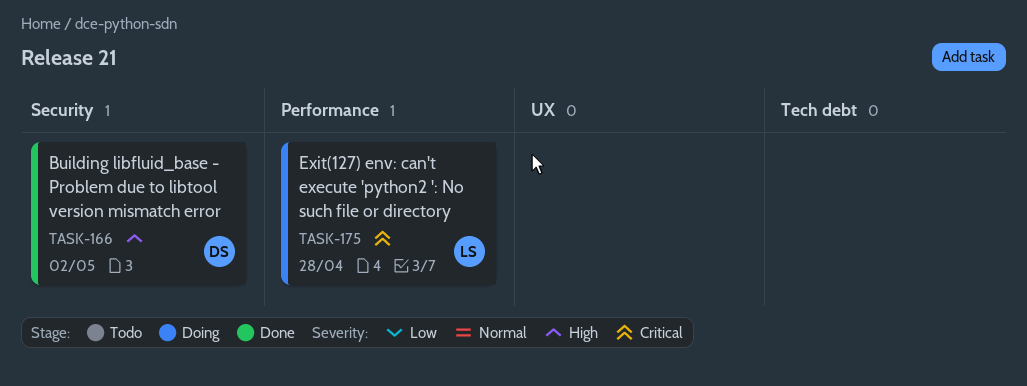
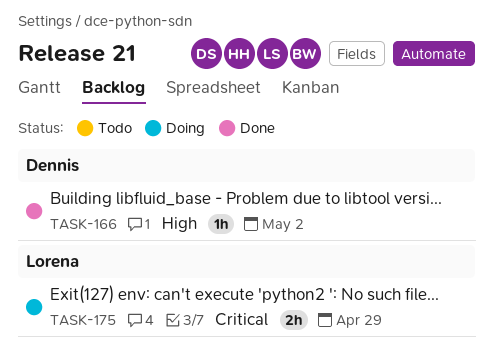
TASK-175, due: Apr 28 -> Apr 29

